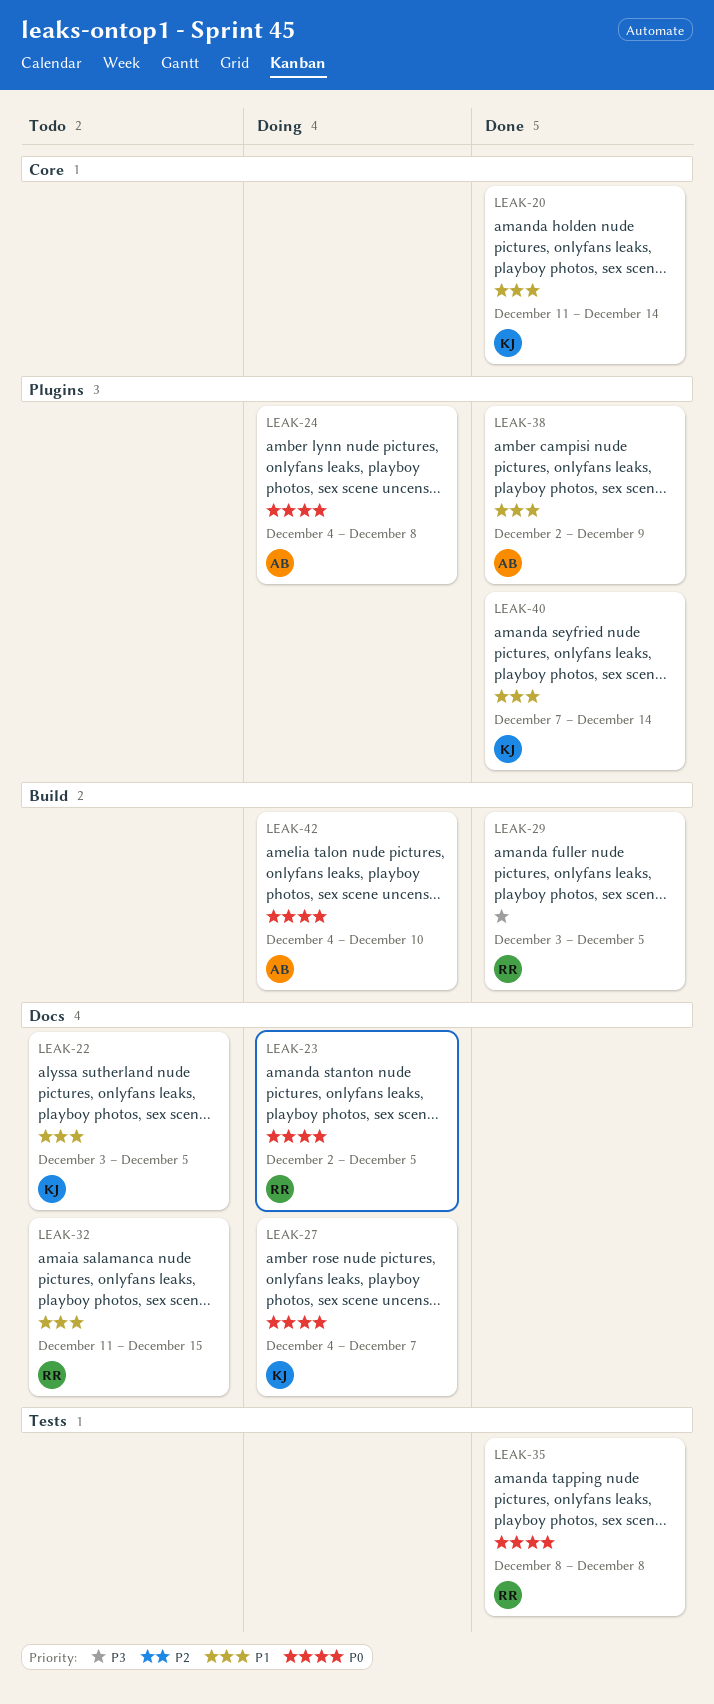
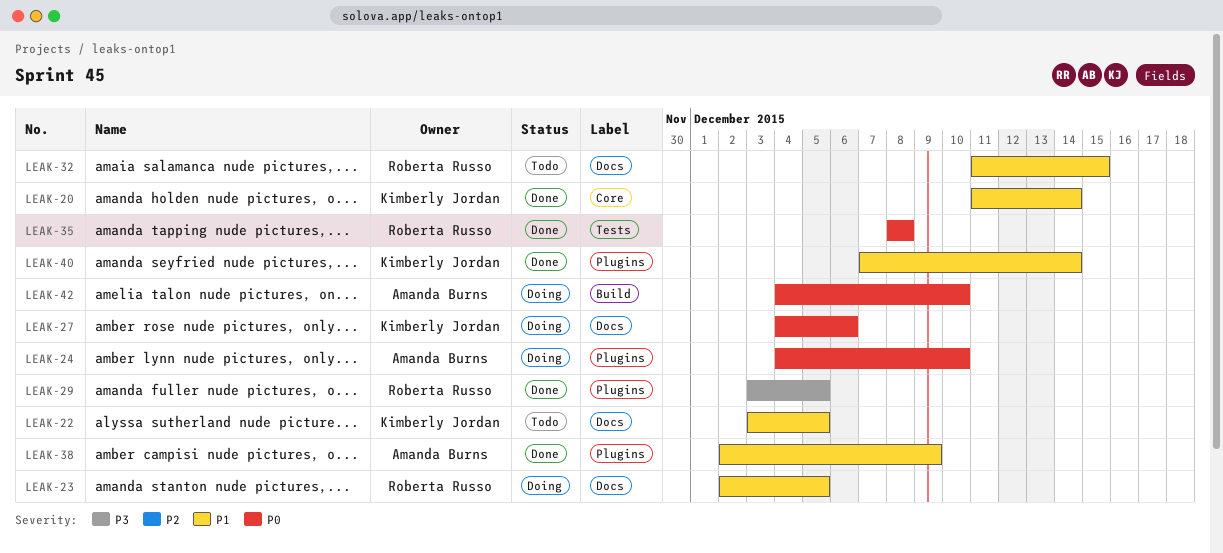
LEAK-23, priority: P0 -> P1
LEAK-24, due: Dec 8 -> Dec 10
LEAK-27, due: Dec 7 -> Dec 6
LEAK-29, label: Build -> Plugins

